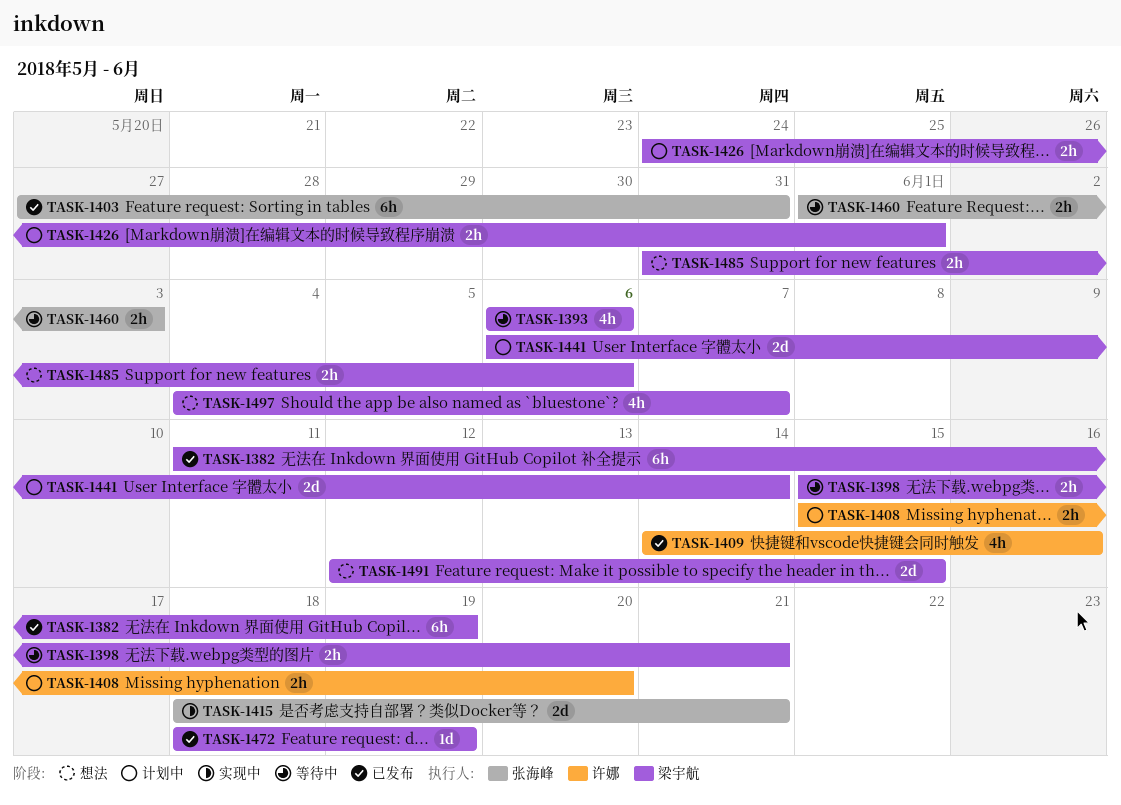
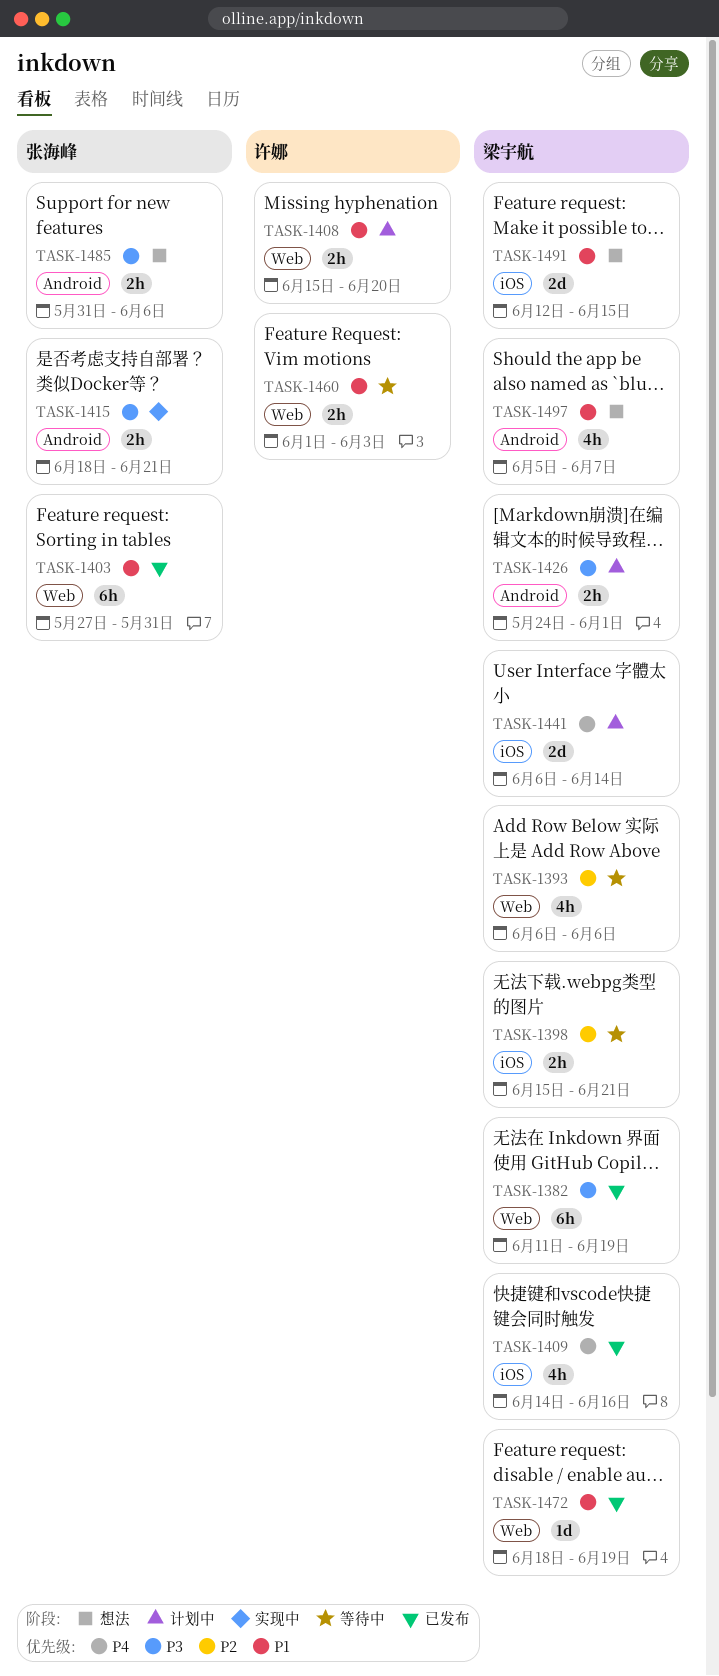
TASK-1409, owner: 许娜 -> 梁宇航
TASK-1415, estimate: 2d -> 2h
TASK-1460, owner: 张海峰 -> 许娜
TASK-1485, owner: 梁宇航 -> 张海峰
TASK-1497, start: Jun 4 -> Jun 5

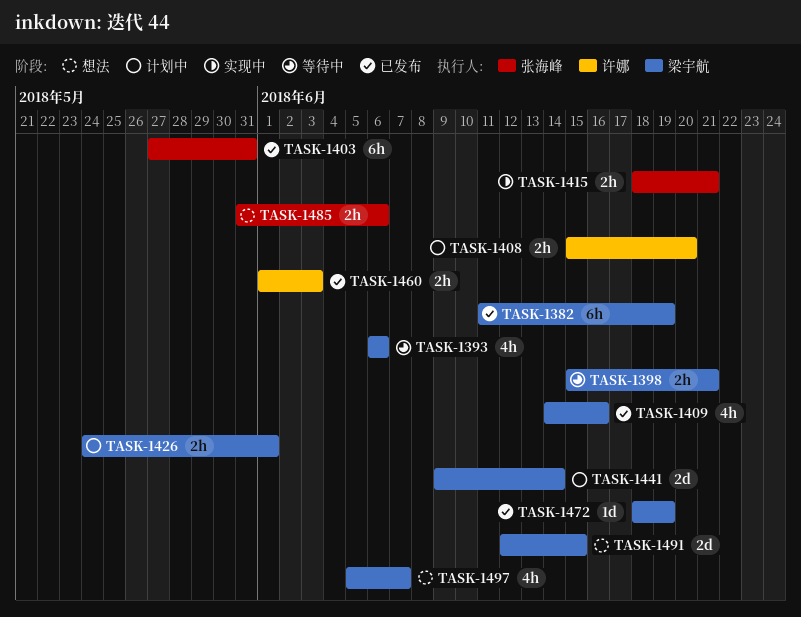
TASK-1441, start: Jun 6 -> Jun 9
TASK-1460, status: 等待中 -> 已发布

